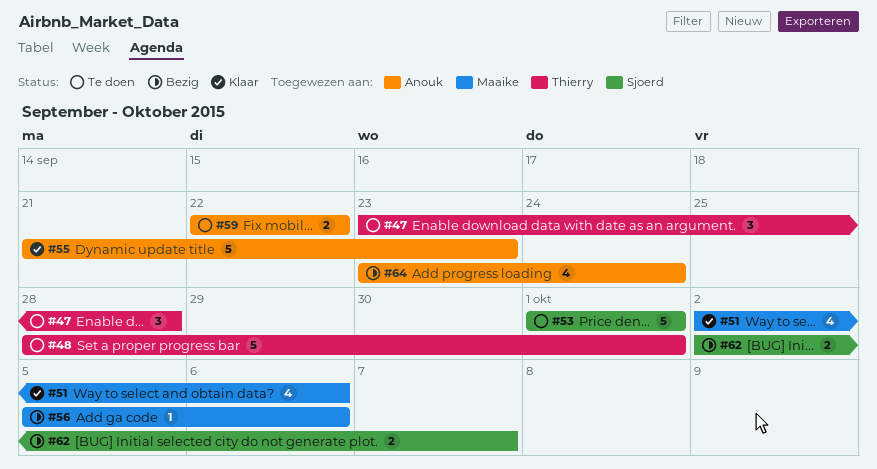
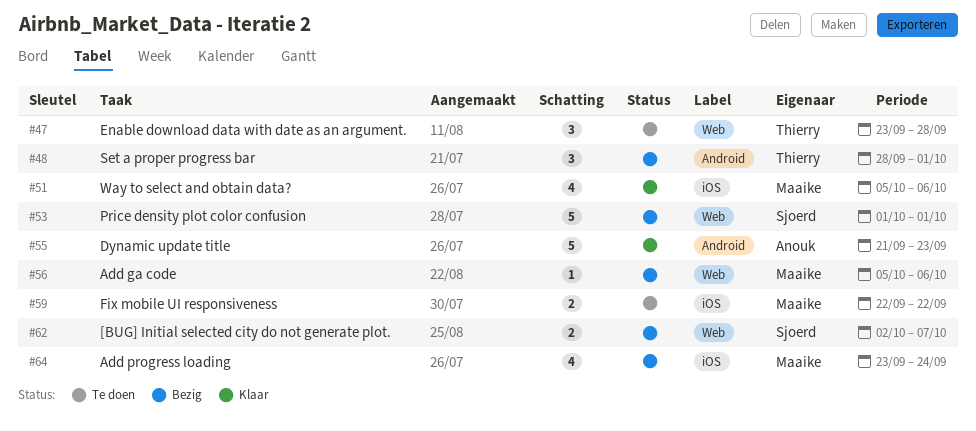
#48, status: Te doen -> Bezig
#48, estimate: 5 -> 3
#51, start: Oct 2 -> Oct 5
#53, status: Te doen -> Bezig
#59, owner: Anouk -> Maaike
#64, owner: Anouk -> Maaike

